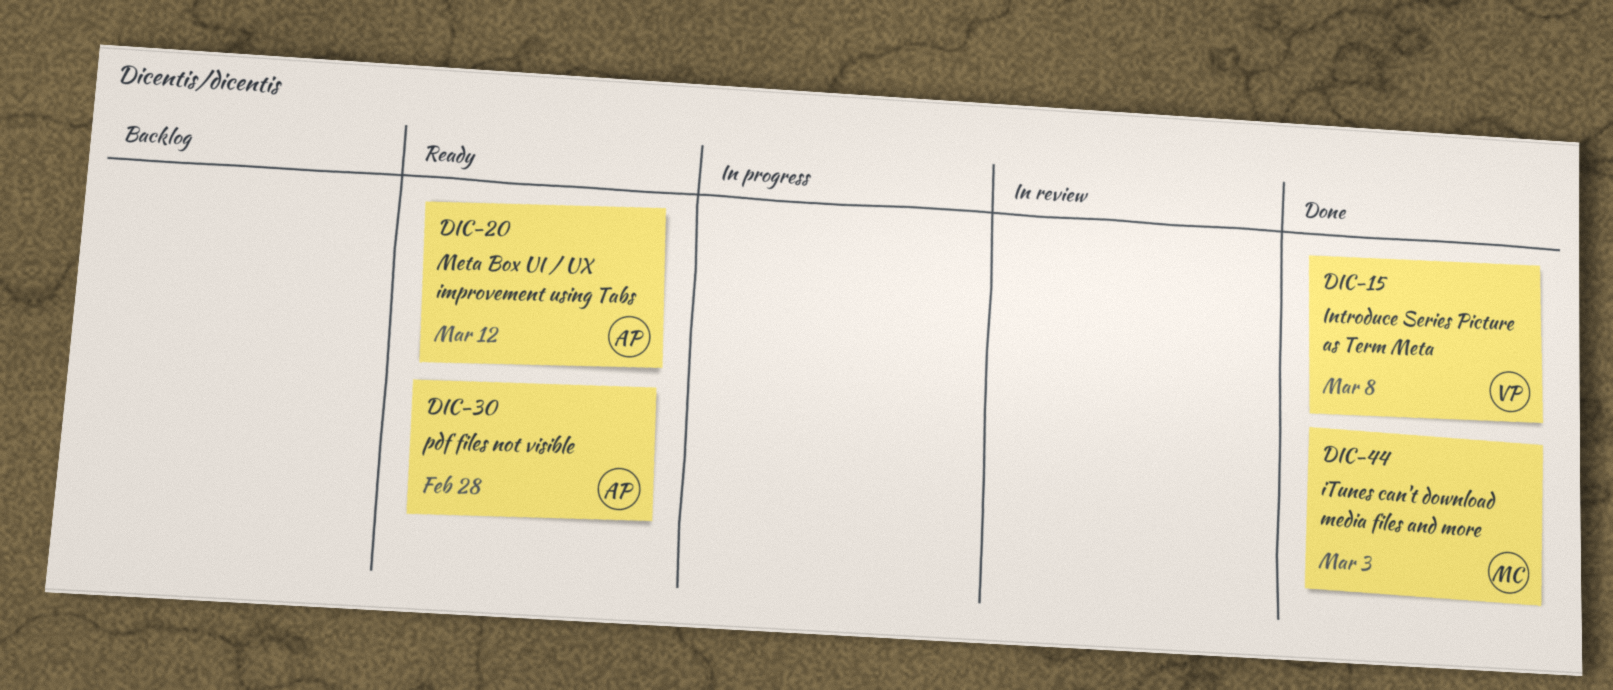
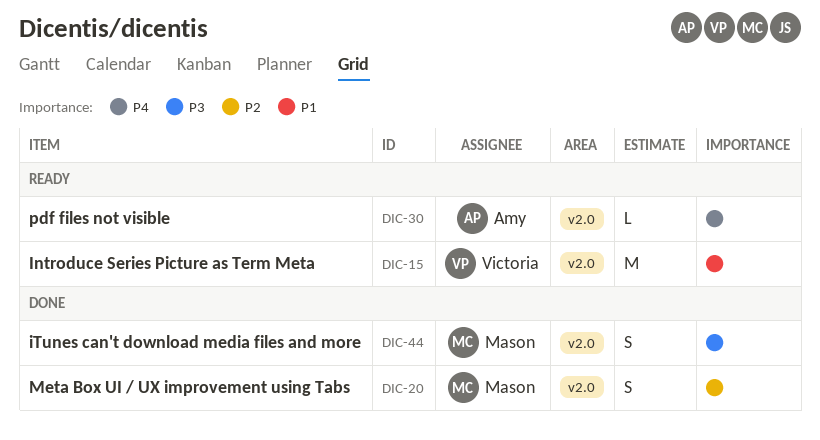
DIC-15, status: Done -> Ready
DIC-20, status: Ready -> Done
DIC-20, owner: Amy -> Mason

